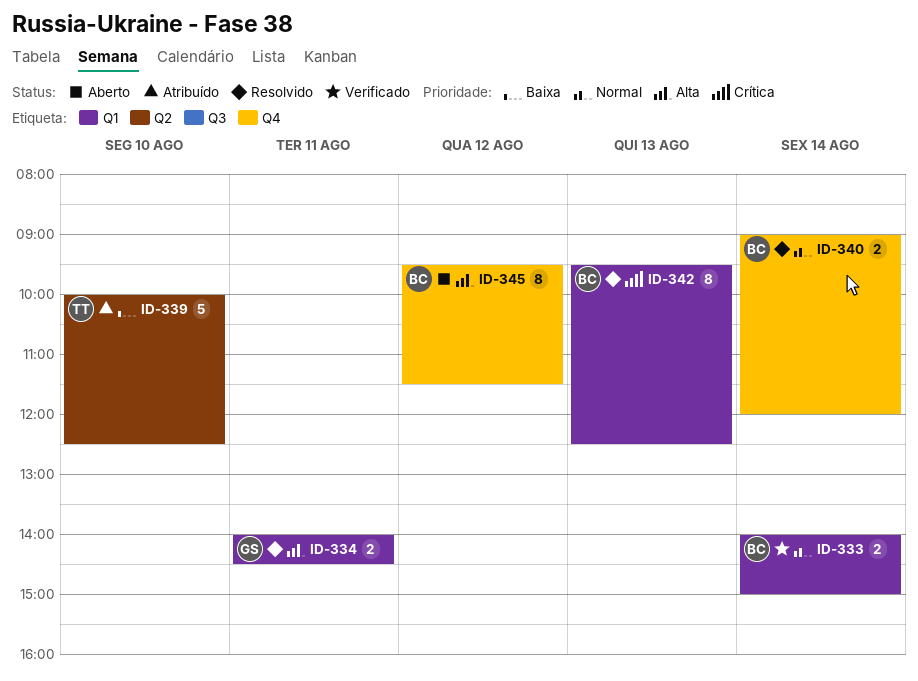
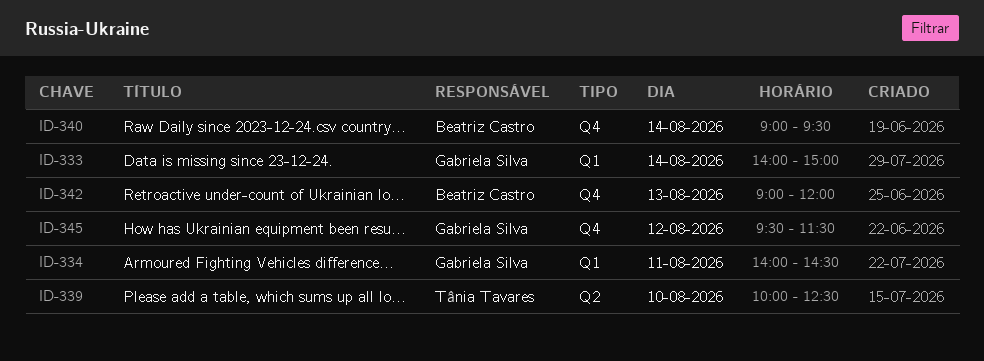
ID-333, owner: Beatriz Castro -> Gabriela Silva
ID-340, ends: 12:00 -> 09:30
ID-342, label: Q1 -> Q4
ID-342, begins: 09:30 -> 09:00
ID-342, ends: 12:30 -> 12:00
ID-345, owner: Beatriz Castro -> Gabriela Silva

